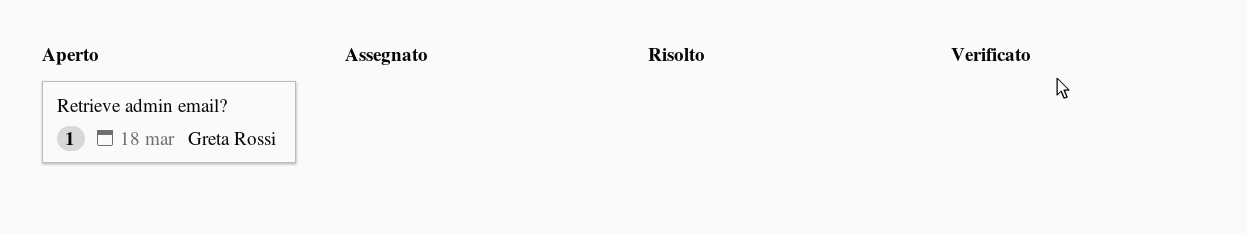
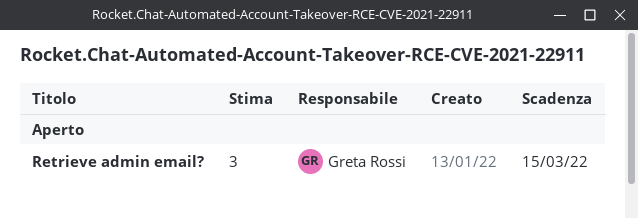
Retrieve admin email?, estimate: 1 -> 3
Retrieve admin email?, due: Mar 18 -> Mar 15

